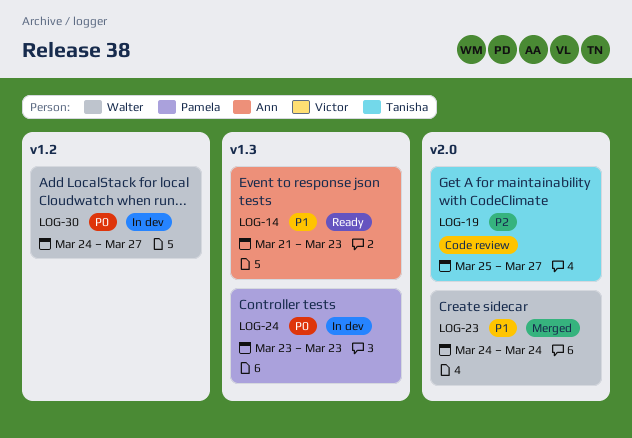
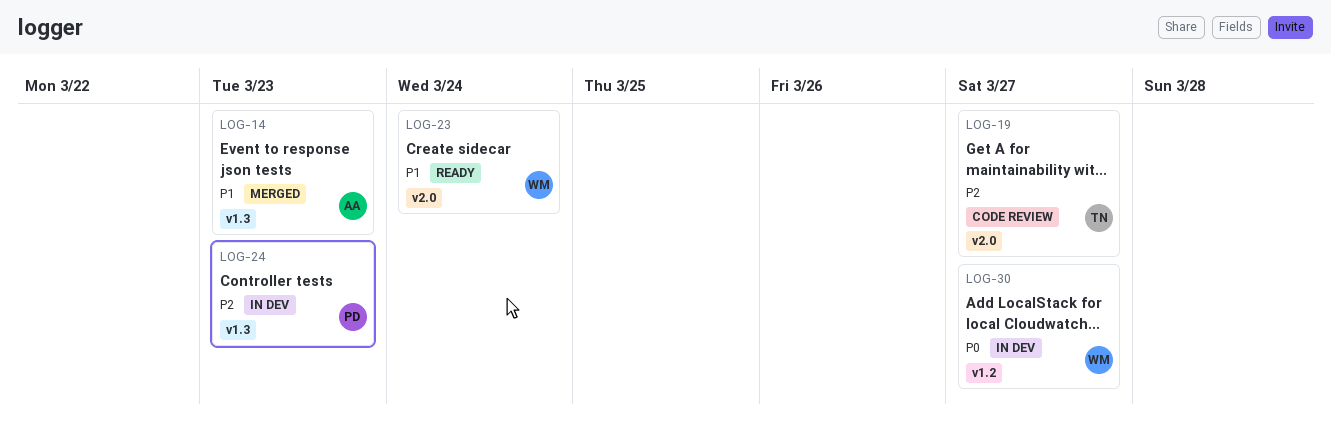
LOG-14, status: Ready -> Merged
LOG-23, status: Merged -> Ready
LOG-24, priority: P0 -> P2

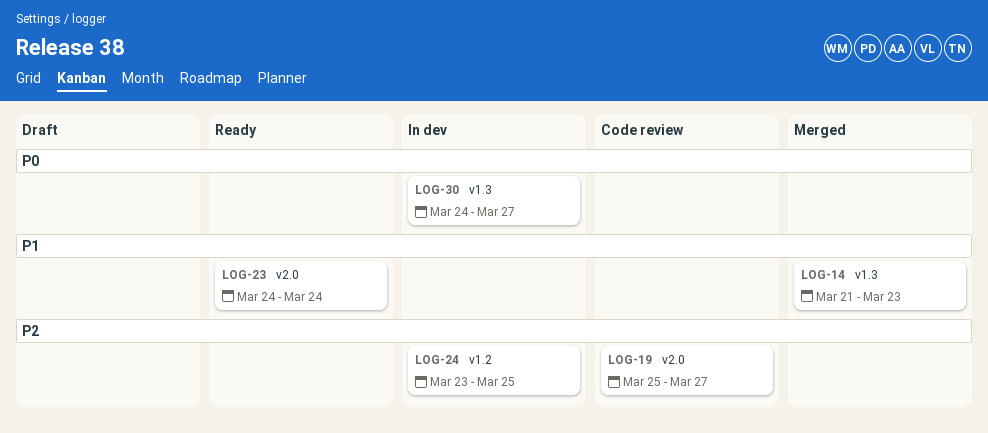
LOG-24, label: v1.3 -> v1.2
LOG-24, due: Mar 23 -> Mar 25
LOG-30, label: v1.2 -> v1.3

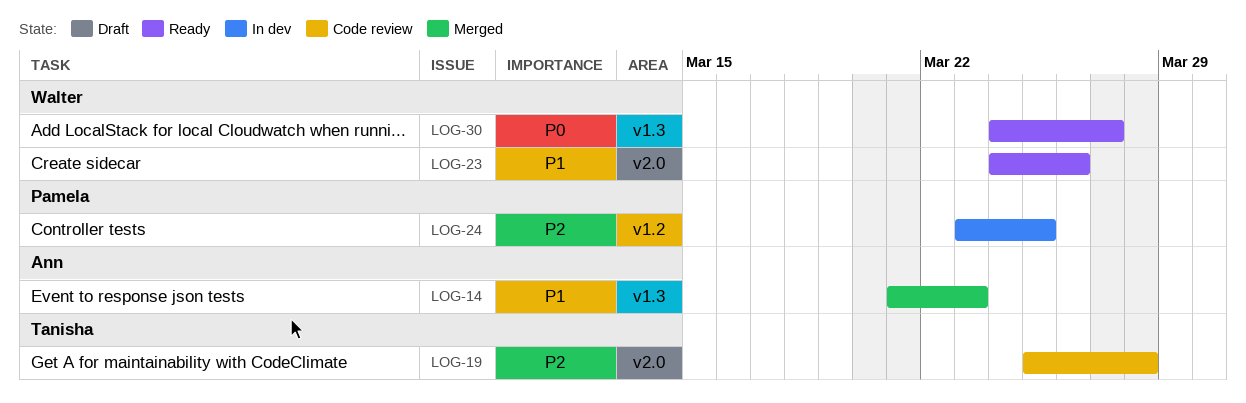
LOG-19, due: Mar 27 -> Mar 28
LOG-23, due: Mar 24 -> Mar 26
LOG-30, status: In dev -> Ready

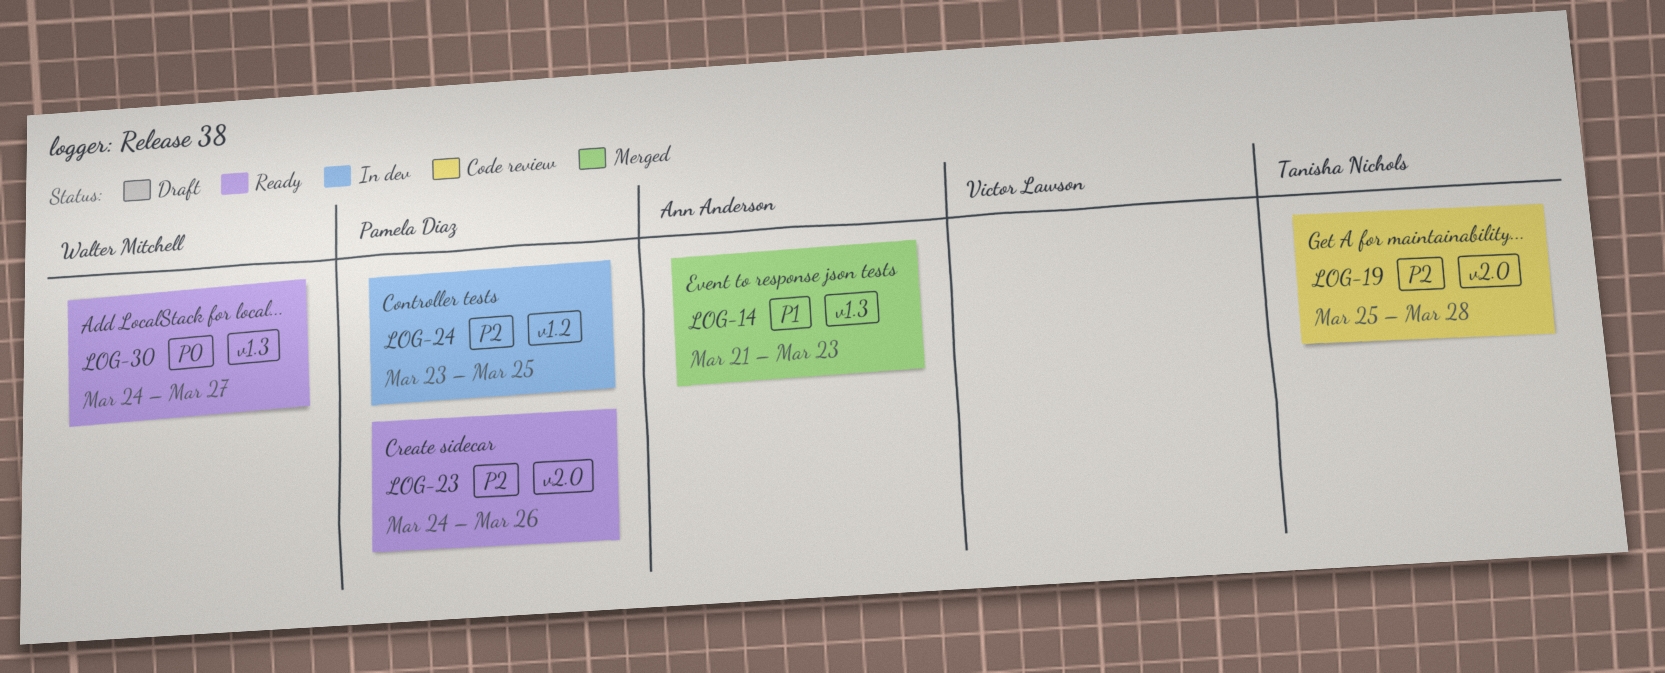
LOG-23, owner: Walter Mitchell -> Pamela Diaz
LOG-23, priority: P1 -> P2

